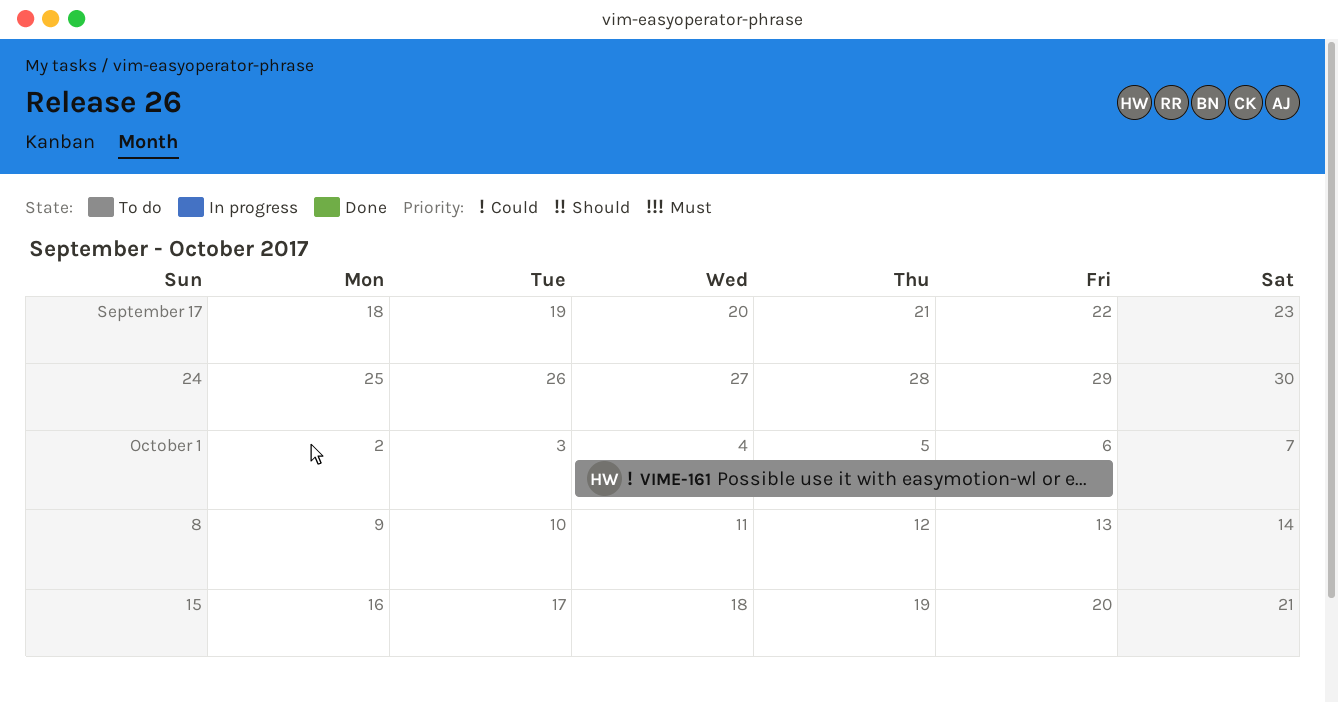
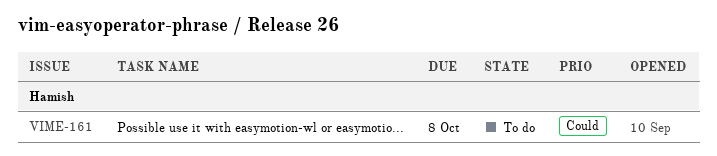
VIME-161, due: Oct 6 -> Oct 8

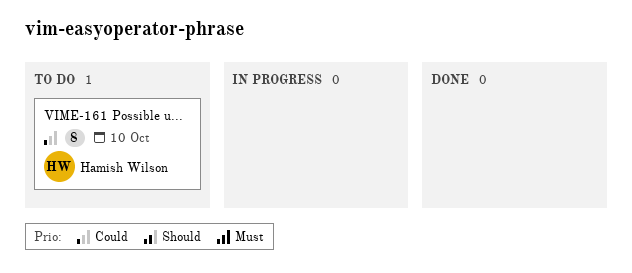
VIME-161, due: Oct 8 -> Oct 10

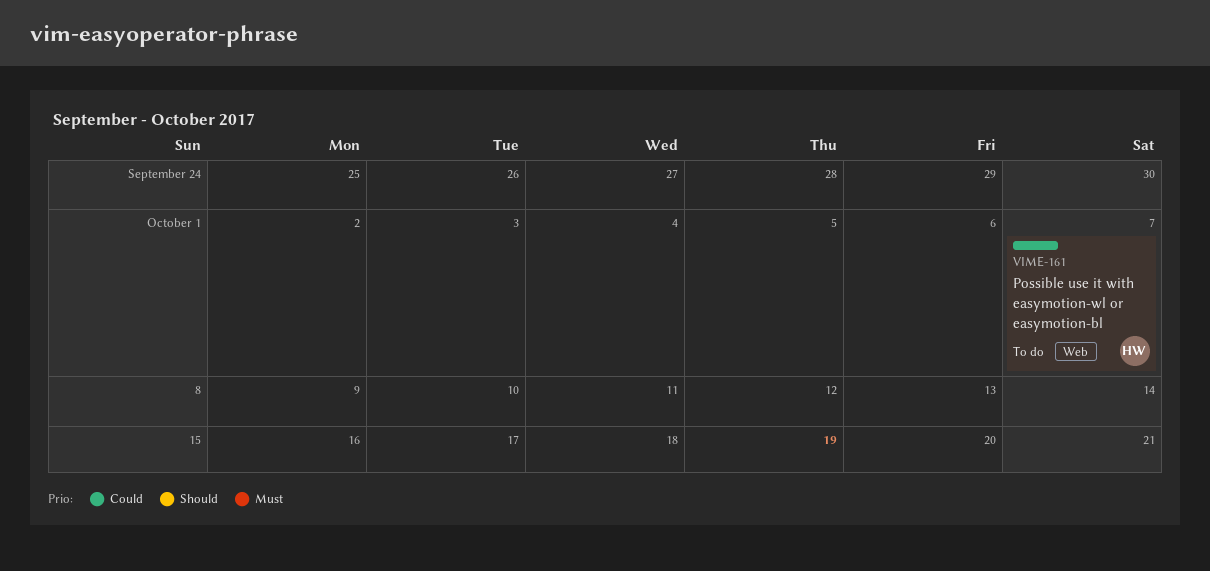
VIME-161, due: Oct 10 -> Oct 7

